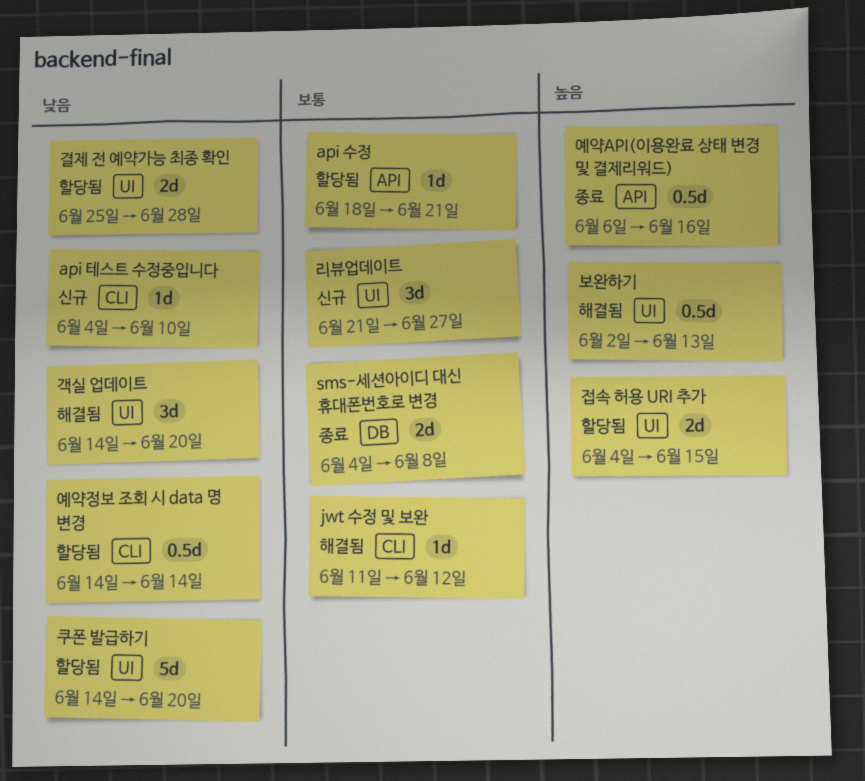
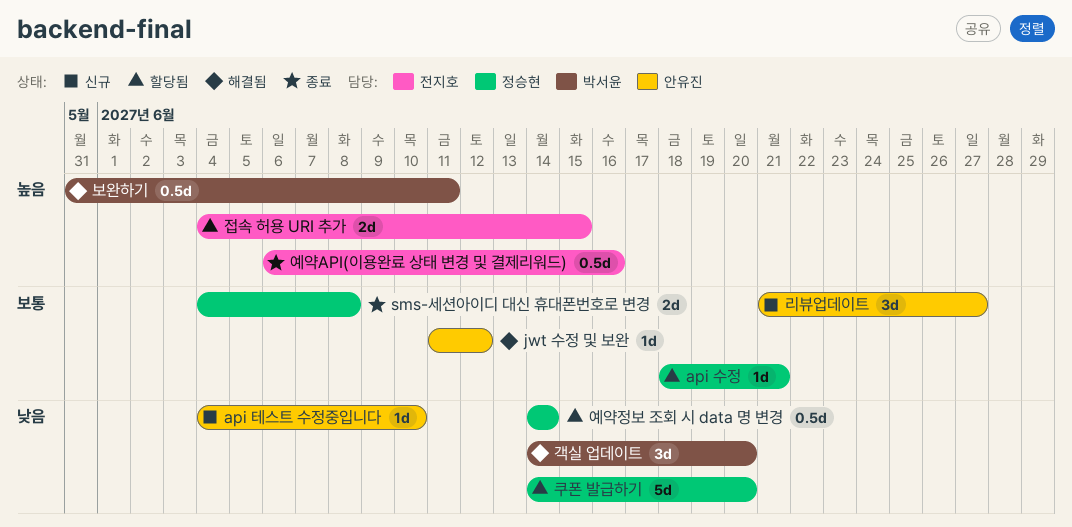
결제 전 예약가능 최종 확인: present -> none
보완하기, start: Jun 2 -> May 31
보완하기, due: Jun 13 -> Jun 11

